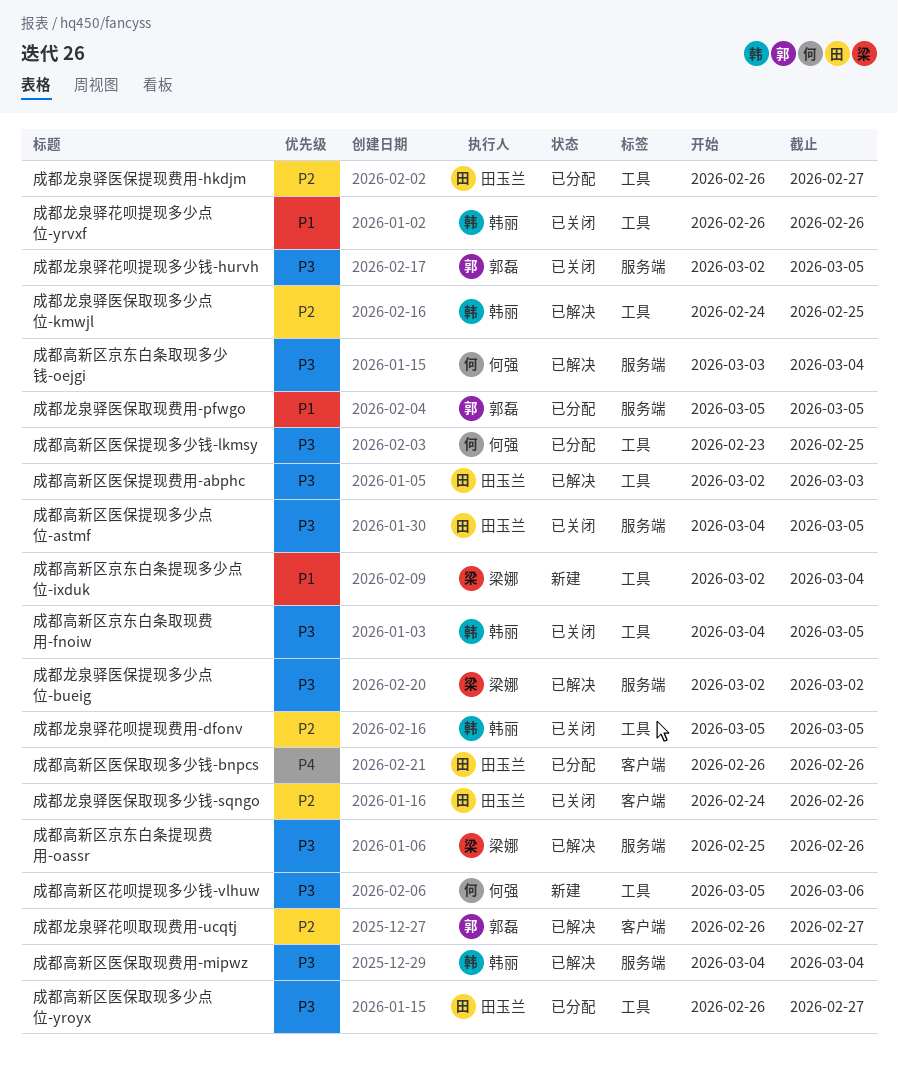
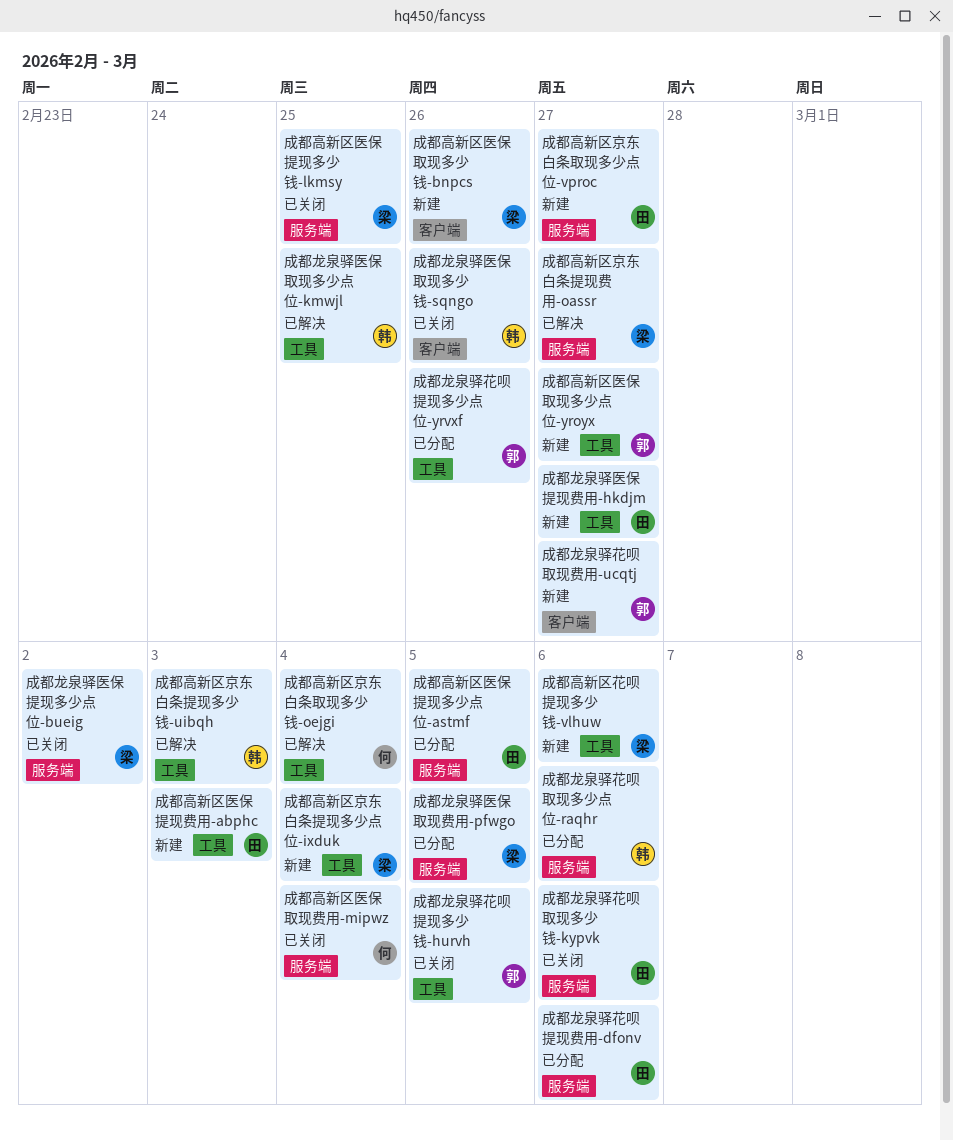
成都高新区京东白条取现多少点位-vproc: none -> present
成都高新区京东白条取现多少钱-oejgi, label: 服务端 -> 工具
成都高新区京东白条取现费用-fnoiw: present -> none
成都高新区京东白条提现多少钱-uibqh: none -> present
成都高新区京东白条提现费用-oassr, due: Feb 26 -> Feb 27
成都高新区医保取现多少点位-yroyx, status: 已分配 -> 新建
成都高新区医保取现多少点位-yroyx, owner: 田玉兰 -> 郭磊
成都高新区医保取现多少钱-bnpcs, status: 已分配 -> 新建
成都高新区医保取现多少钱-bnpcs, owner: 田玉兰 -> 梁娜
成都高新区医保取现费用-mipwz, status: 已解决 -> 已关闭
成都高新区医保取现费用-mipwz, owner: 韩丽 -> 何强
成都高新区医保提现多少点位-astmf, status: 已关闭 -> 已分配
成都高新区医保提现多少钱-lkmsy, status: 已分配 -> 已关闭
成都高新区医保提现多少钱-lkmsy, owner: 何强 -> 梁娜
成都高新区医保提现多少钱-lkmsy, label: 工具 -> 服务端
成都高新区医保提现费用-abphc, status: 已解决 -> 新建
成都高新区花呗提现多少钱-vlhuw, owner: 何强 -> 梁娜
成都龙泉驿医保取现多少钱-sqngo, owner: 田玉兰 -> 韩丽
成都龙泉驿医保取现费用-pfwgo, owner: 郭磊 -> 梁娜
成都龙泉驿医保提现多少点位-bueig, status: 已解决 -> 已关闭
成都龙泉驿医保提现费用-hkdjm, status: 已分配 -> 新建
成都龙泉驿花呗取现多少点位-raqhr: none -> present
成都龙泉驿花呗取现多少钱-kypvk: none -> present
成都龙泉驿花呗取现费用-ucqtj, status: 已解决 -> 新建
成都龙泉驿花呗提现多少点位-yrvxf, status: 已关闭 -> 已分配
成都龙泉驿花呗提现多少点位-yrvxf, owner: 韩丽 -> 郭磊
成都龙泉驿花呗提现多少钱-hurvh, label: 服务端 -> 工具
成都龙泉驿花呗提现费用-dfonv, status: 已关闭 -> 已分配
成都龙泉驿花呗提现费用-dfonv, owner: 韩丽 -> 田玉兰
成都龙泉驿花呗提现费用-dfonv, label: 工具 -> 服务端
成都龙泉驿花呗提现费用-dfonv, due: Mar 5 -> Mar 6

